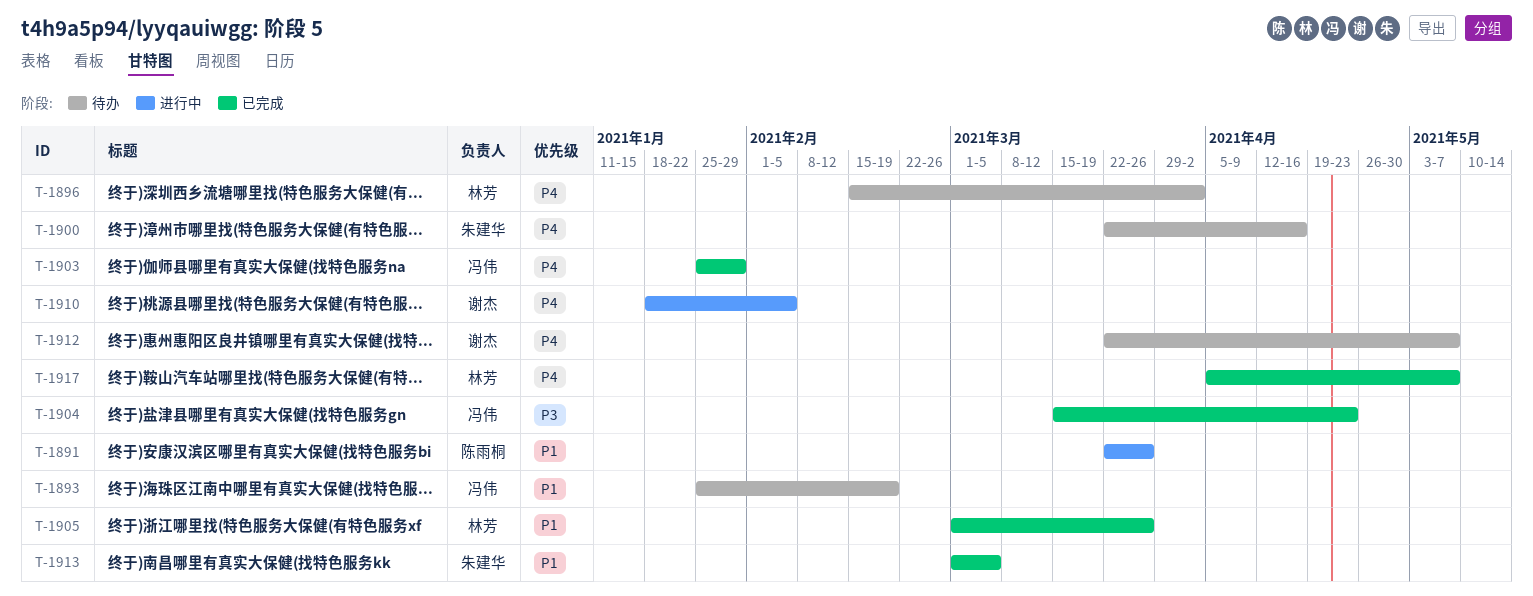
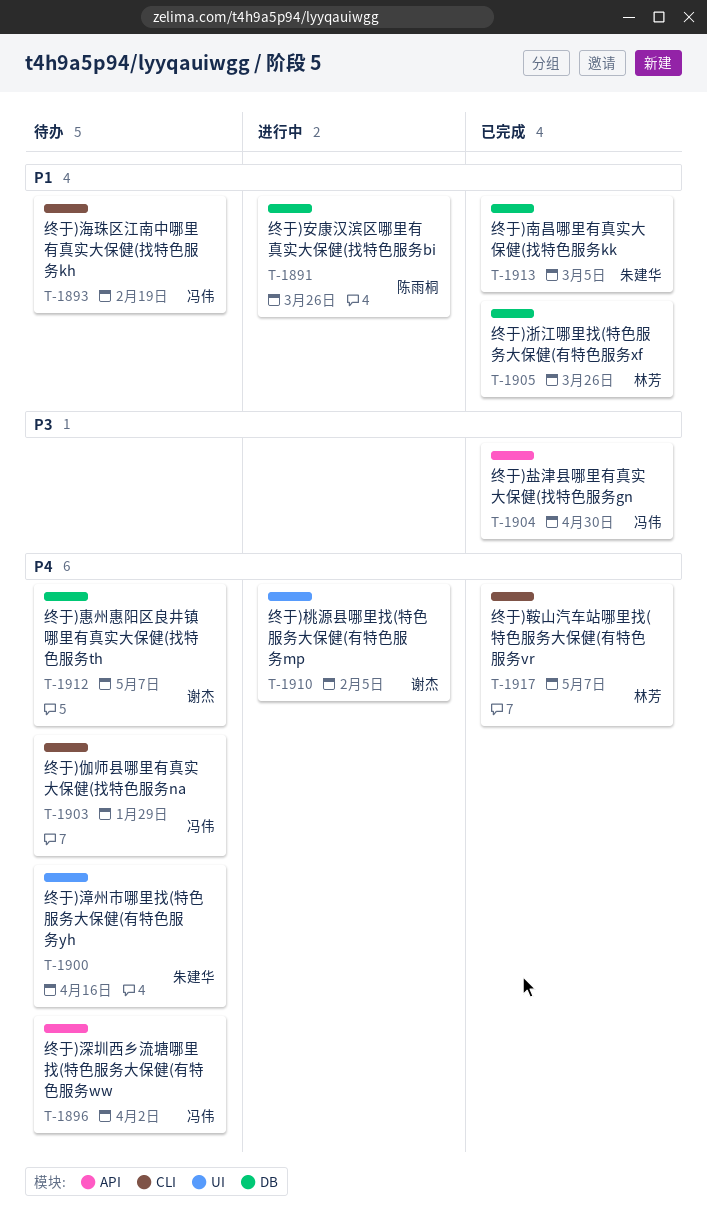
T-1896, owner: 林芳 -> 冯伟
T-1903, status: 已完成 -> 待办
T-1904, due: Apr 23 -> Apr 30

